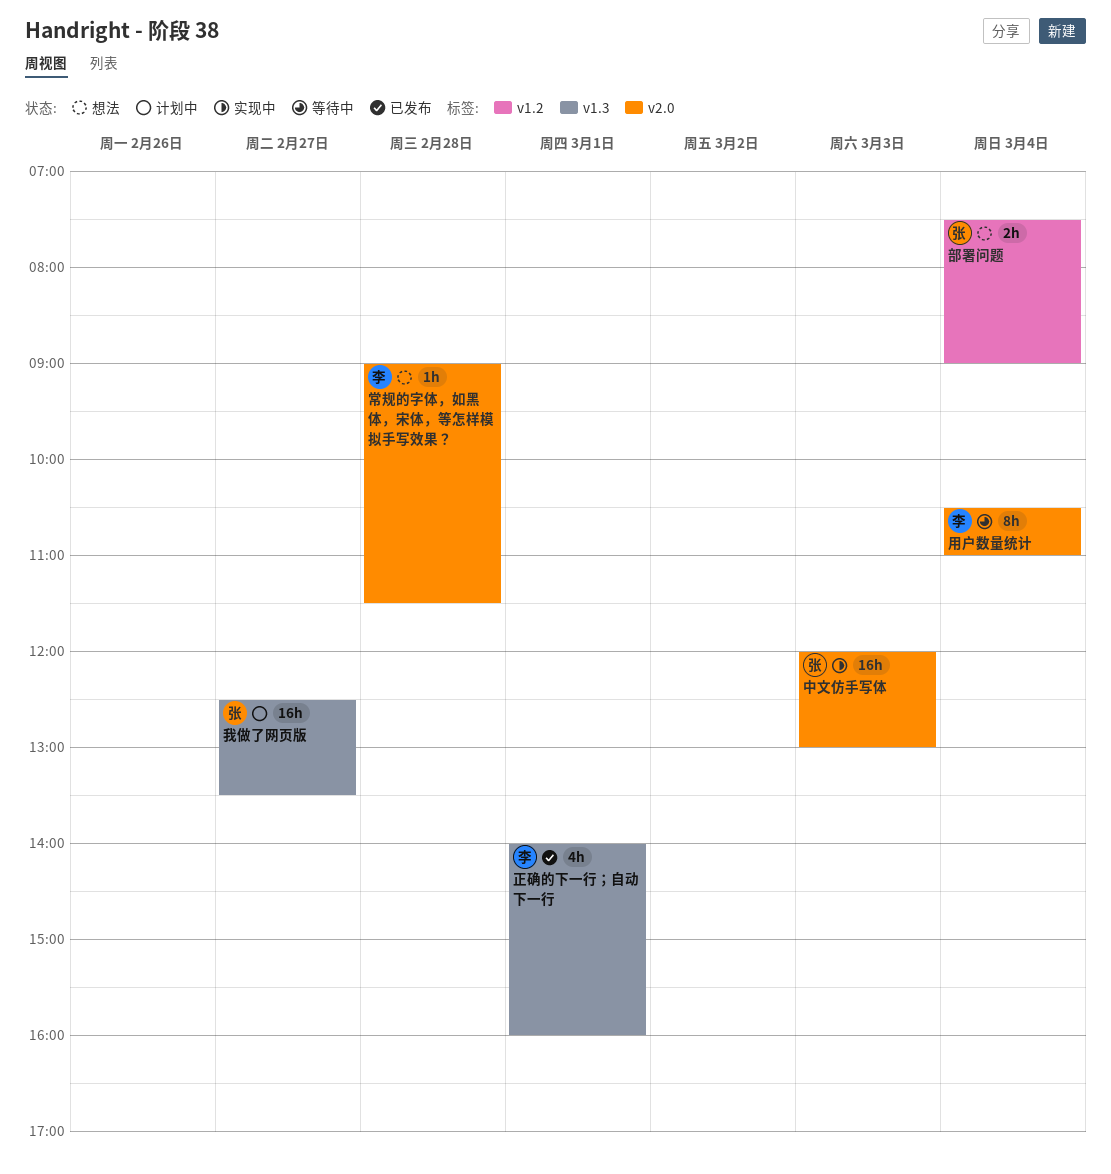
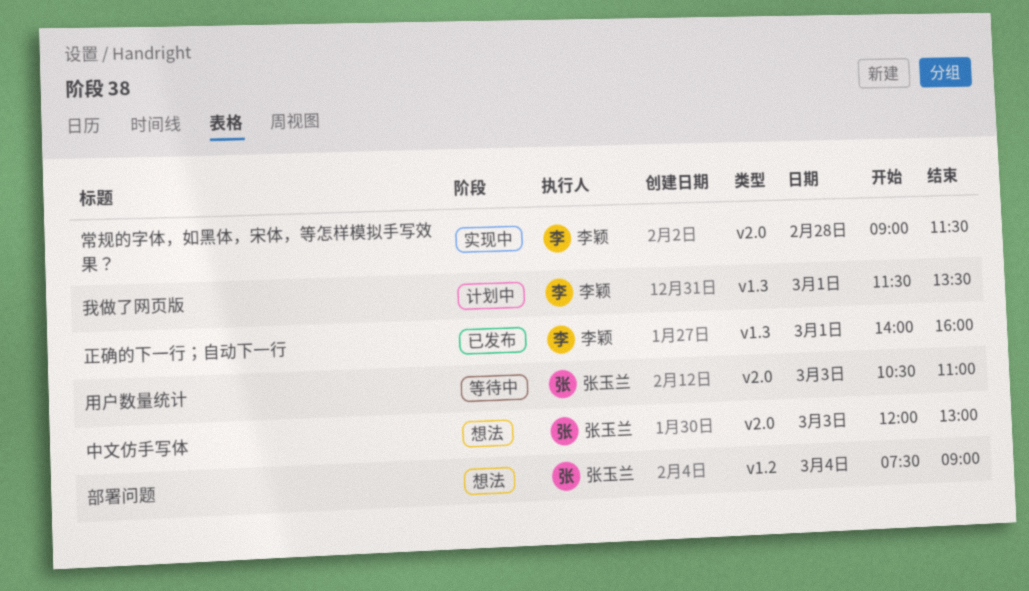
中文仿手写体, status: 实现中 -> 想法
常规的字体，如黑体，宋体，等怎样模拟手写效果？, status: 想法 -> 实现中
我做了网页版, owner: 张玉兰 -> 李颖
我做了网页版, day: Feb 27 -> Mar 1
我做了网页版, begins: 12:30 -> 11:30
用户数量统计, owner: 李颖 -> 张玉兰
用户数量统计, day: Mar 4 -> Mar 3

